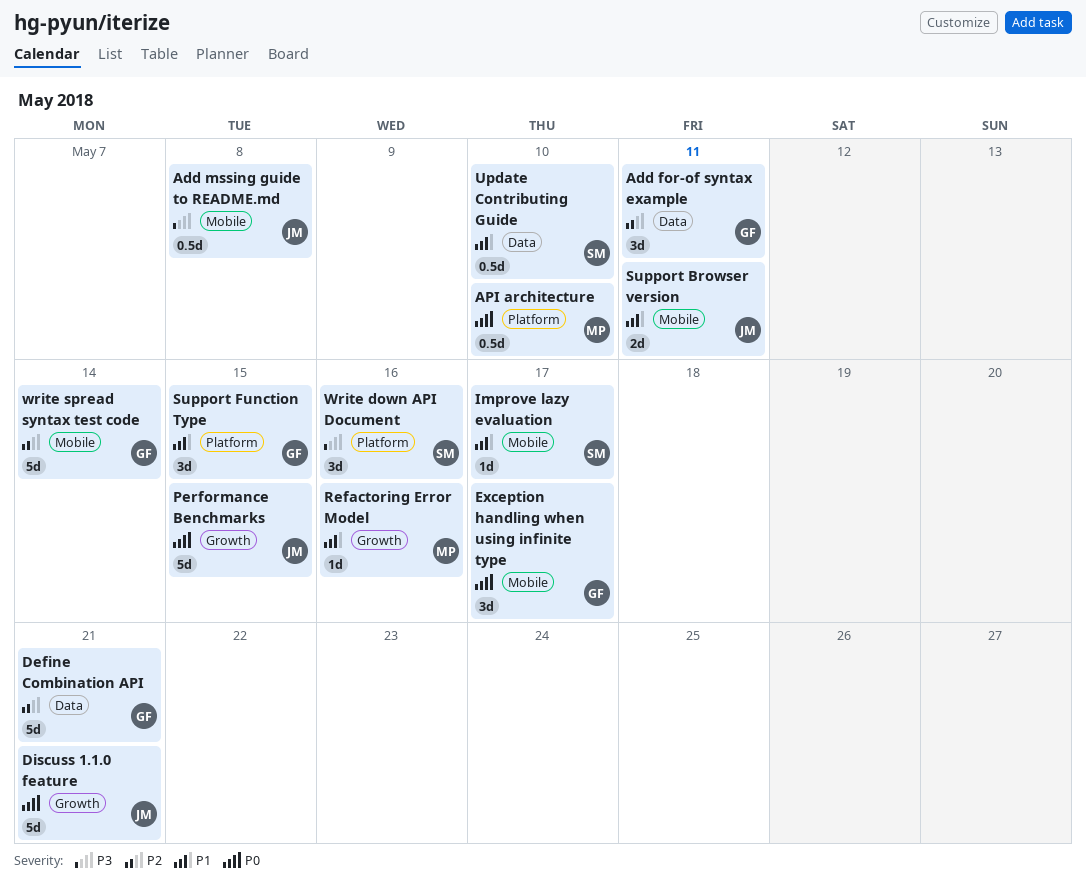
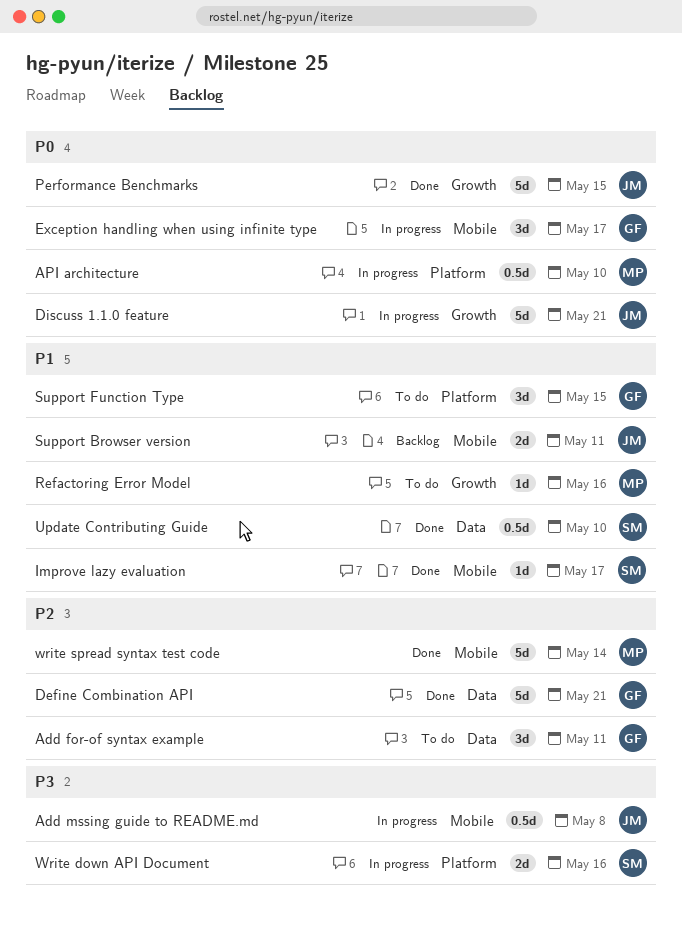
Write down API Document, estimate: 3d -> 2d
write spread syntax test code, owner: GF -> MP

